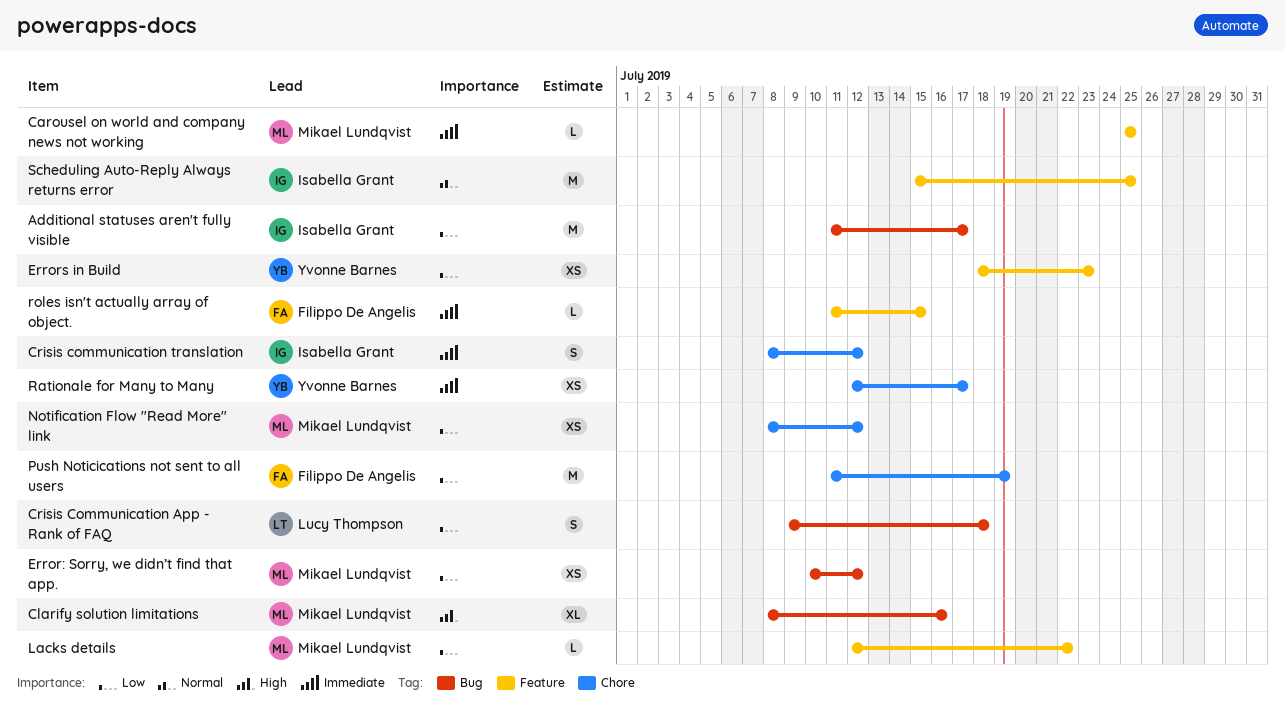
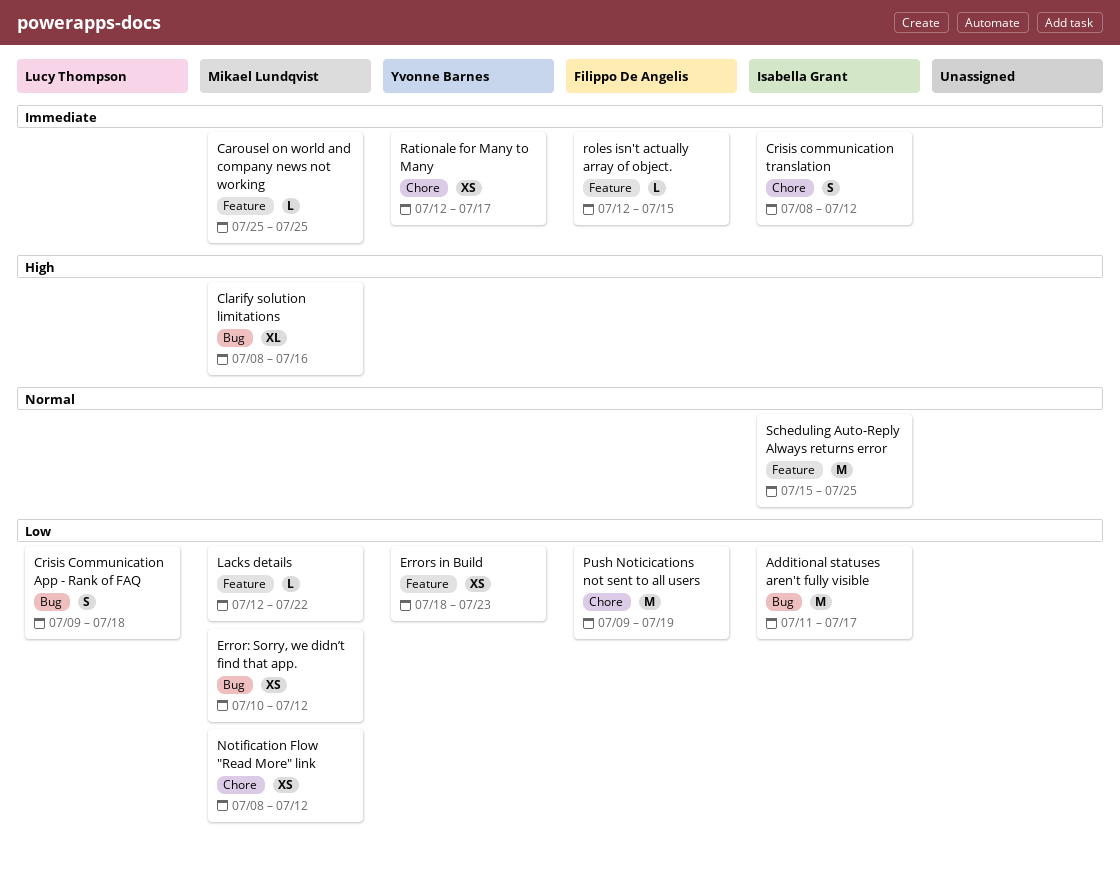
Push Noticications not sent to all users, start: Jul 11 -> Jul 9
roles isn't actually array of object., start: Jul 11 -> Jul 12

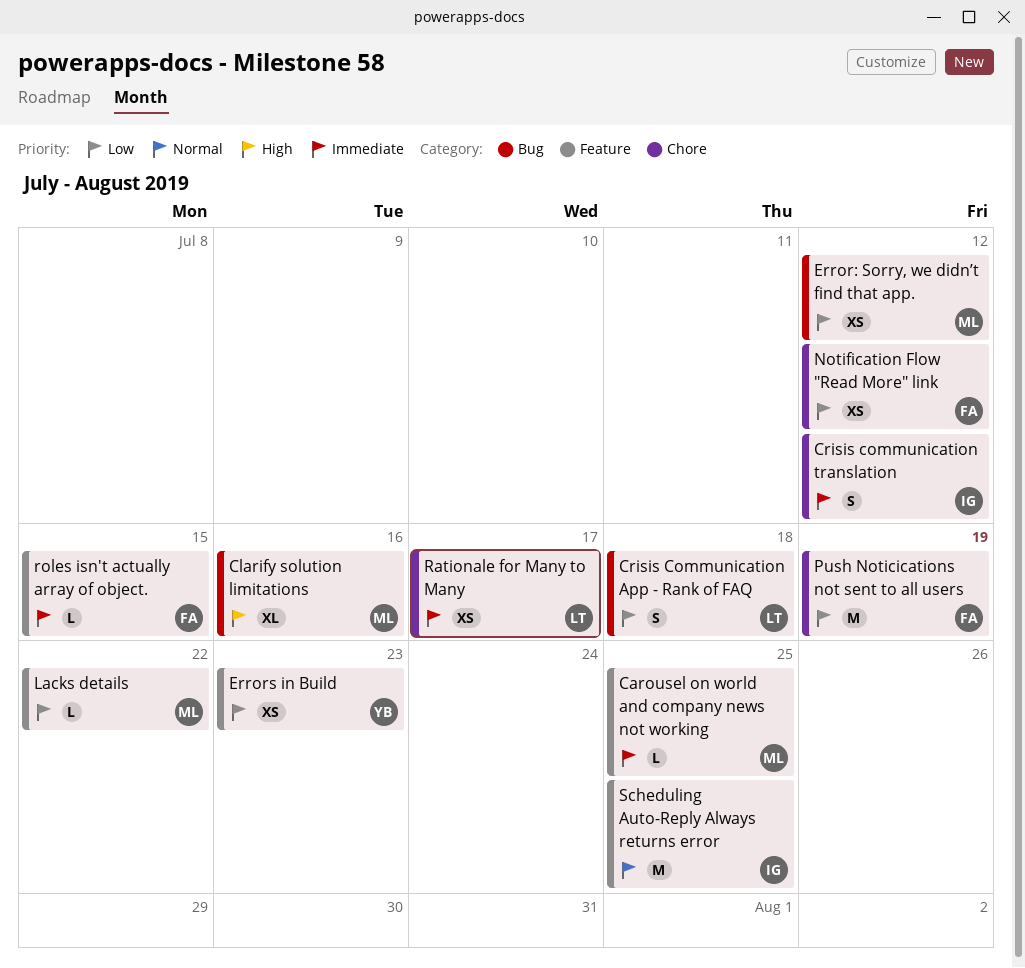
Additional statuses aren't fully visible: present -> none
Notification Flow "Read More" link, owner: Mikael Lundqvist -> Filippo De Angelis
Rationale for Many to Many, owner: Yvonne Barnes -> Lucy Thompson

